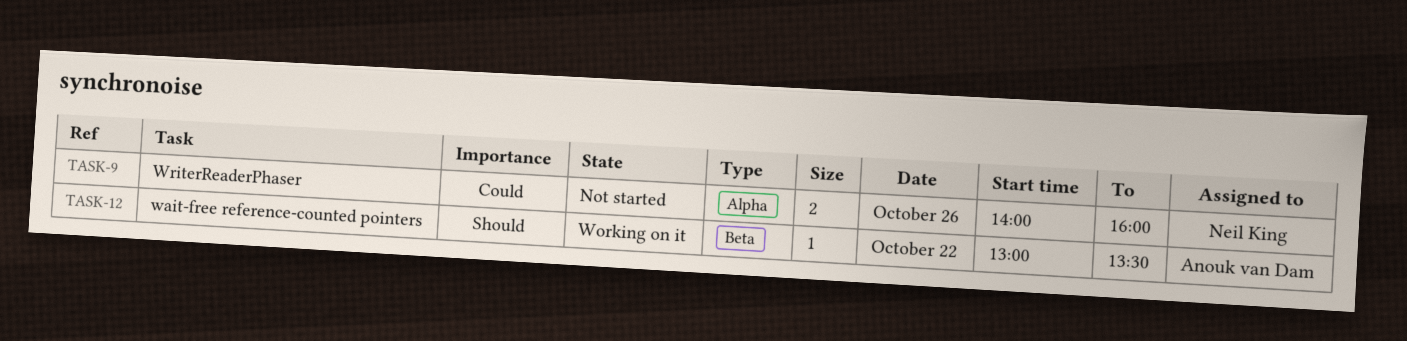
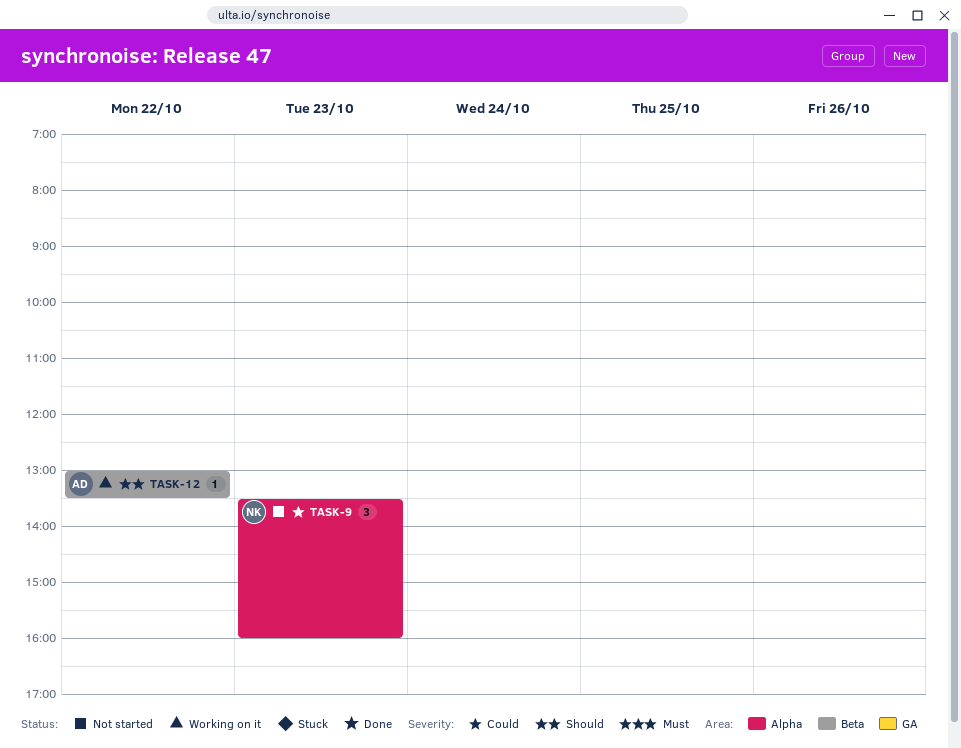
TASK-9, estimate: 2 -> 3
TASK-9, day: Oct 26 -> Oct 23
TASK-9, begins: 14:00 -> 13:30

